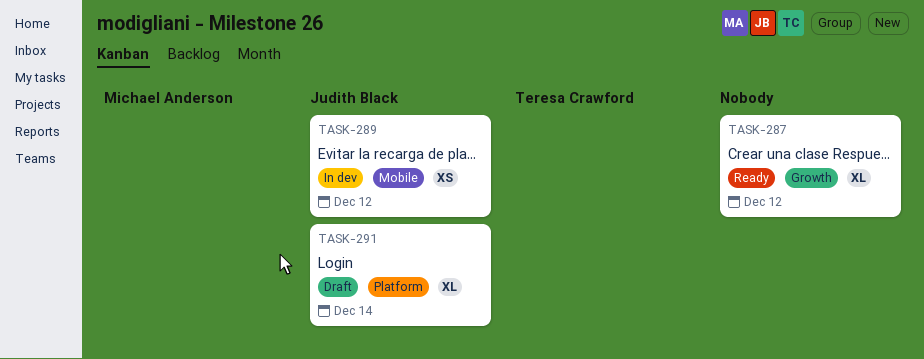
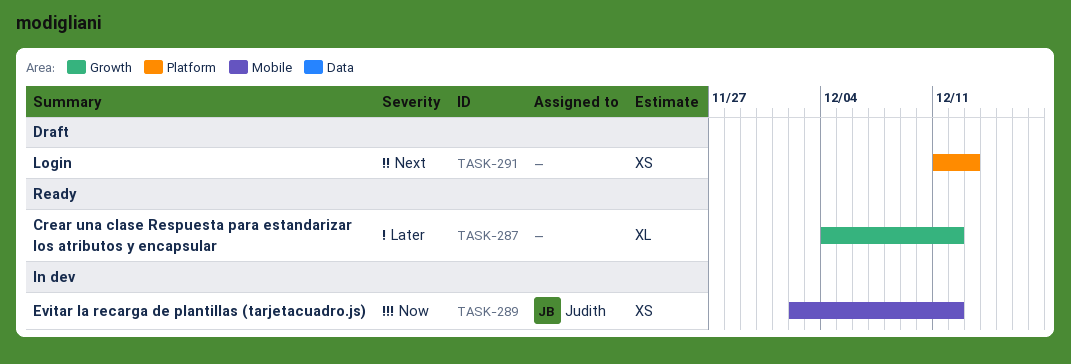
TASK-291, owner: Judith Black -> none
TASK-291, estimate: XL -> XS
TASK-291, due: Dec 14 -> Dec 13

